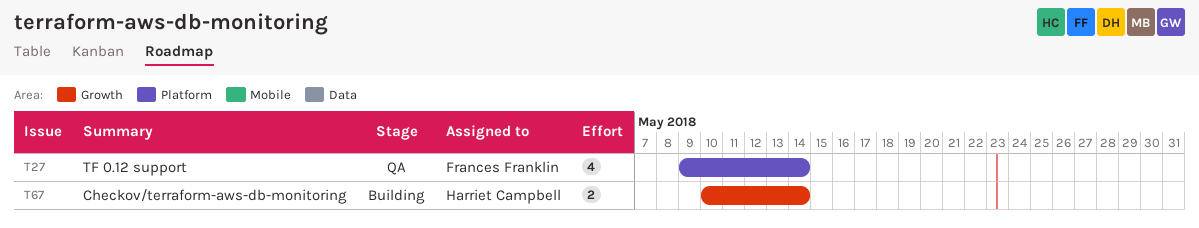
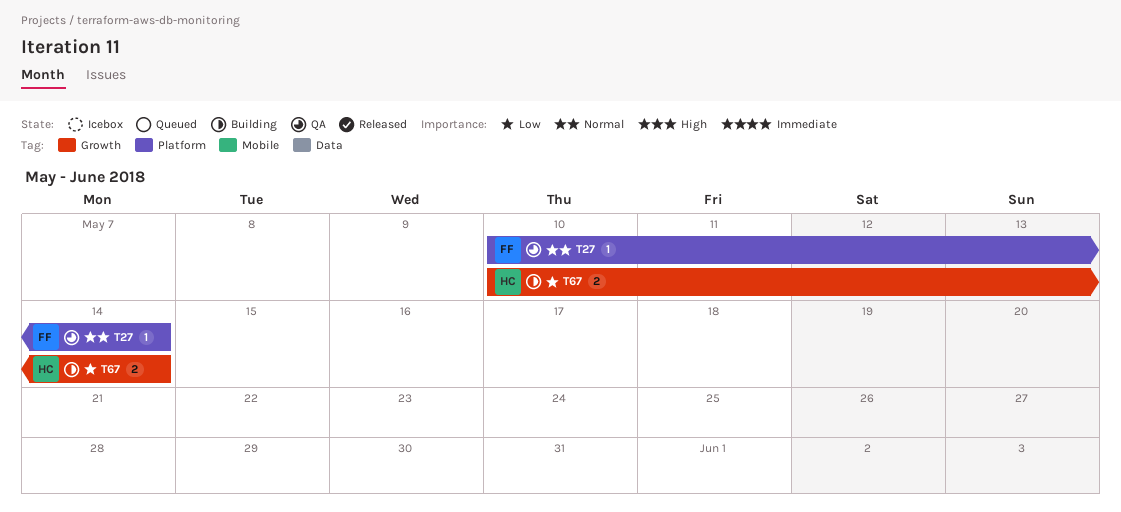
T27, estimate: 4 -> 1
T27, start: May 9 -> May 10

